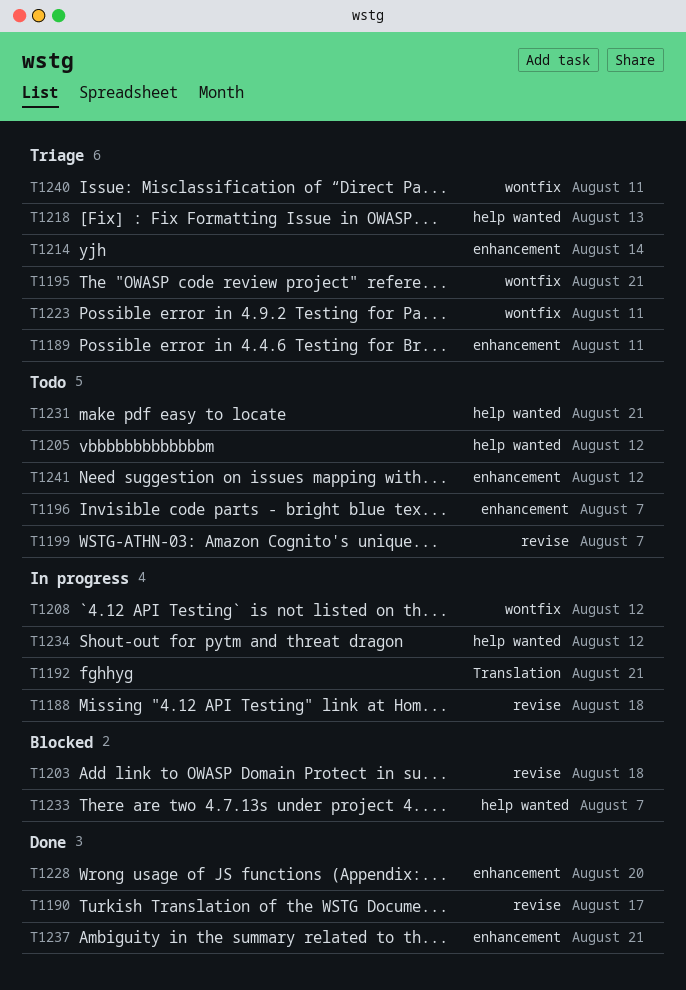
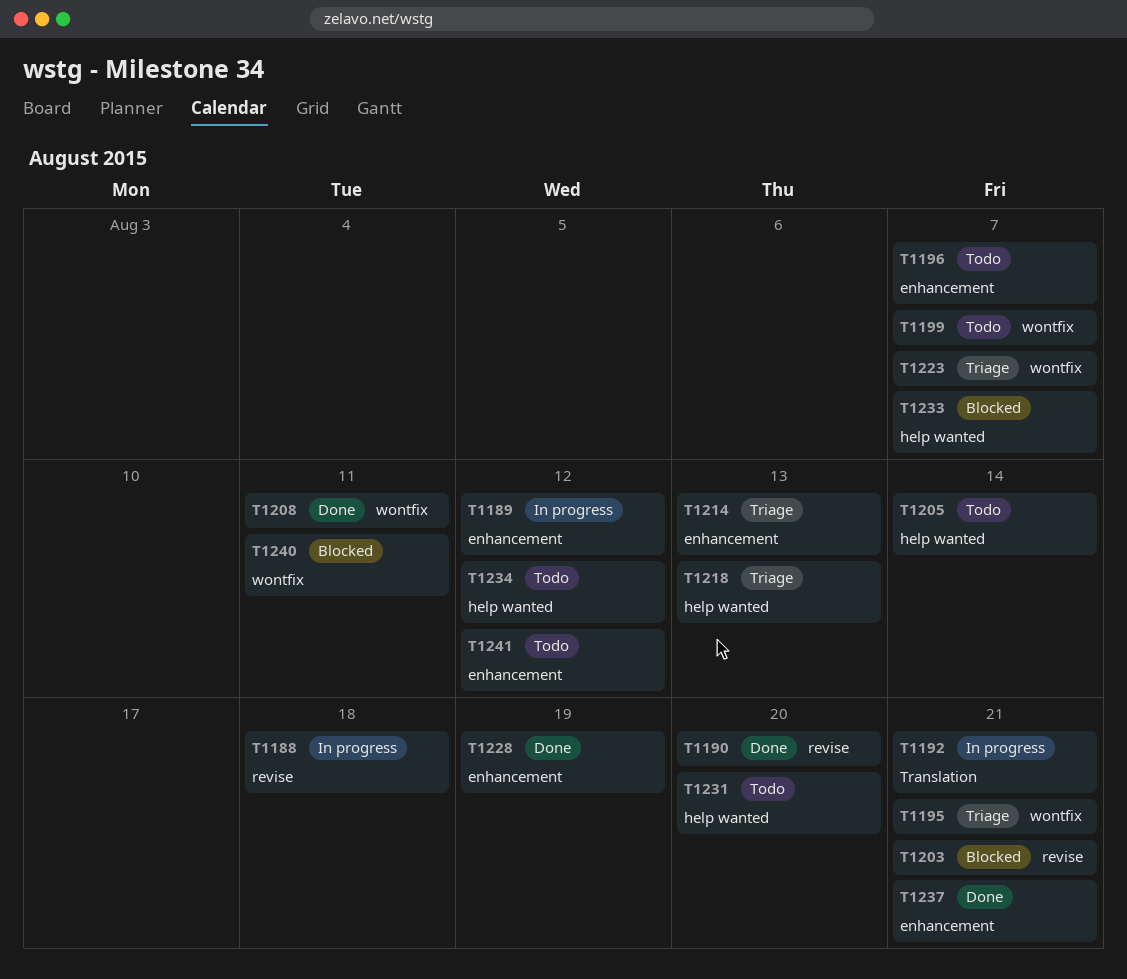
T1189, status: Triage -> In progress
T1189, due: Aug 11 -> Aug 12
T1190, due: Aug 17 -> Aug 20
T1199, label: revise -> wontfix
T1203, due: Aug 18 -> Aug 21
T1205, due: Aug 12 -> Aug 14
T1208, status: In progress -> Done
T1208, due: Aug 12 -> Aug 11
T1214, due: Aug 14 -> Aug 13
T1223, due: Aug 11 -> Aug 7
T1228, due: Aug 20 -> Aug 19
T1231, due: Aug 21 -> Aug 20
T1234, status: In progress -> Todo
T1240, status: Triage -> Blocked

